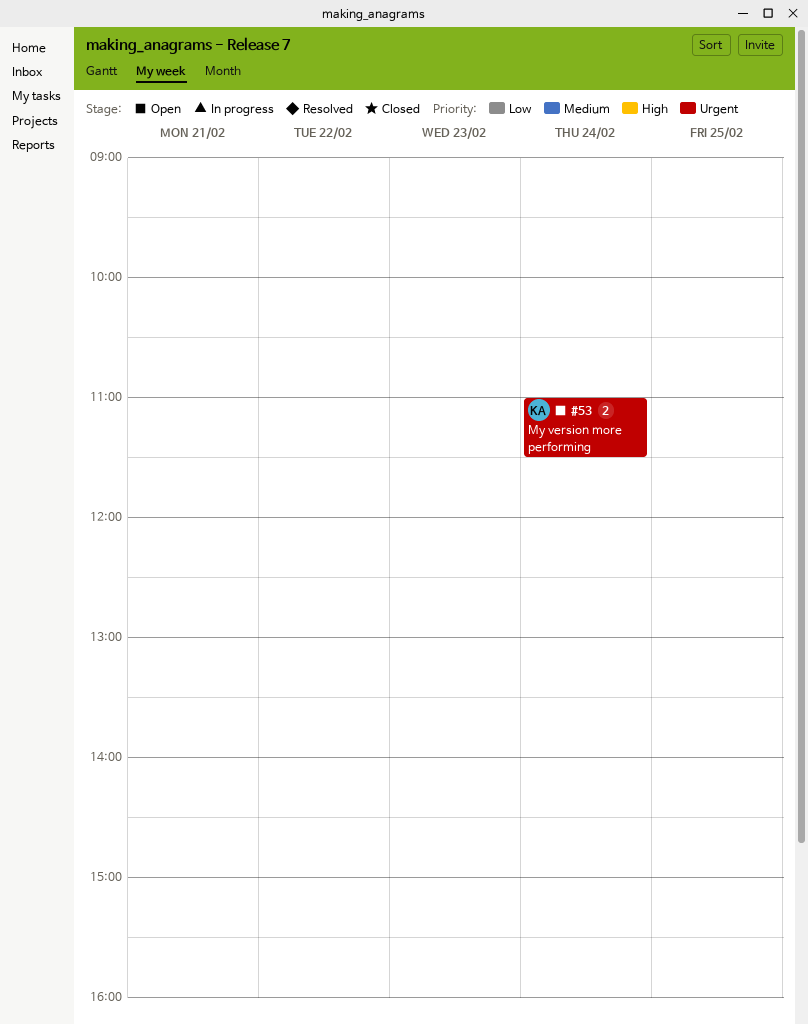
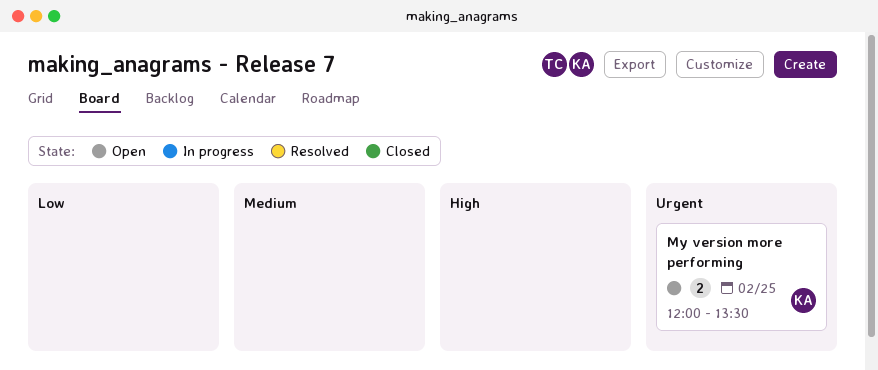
My version more performing, day: Feb 24 -> Feb 25
My version more performing, begins: 11:00 -> 12:00
My version more performing, ends: 11:30 -> 13:30

